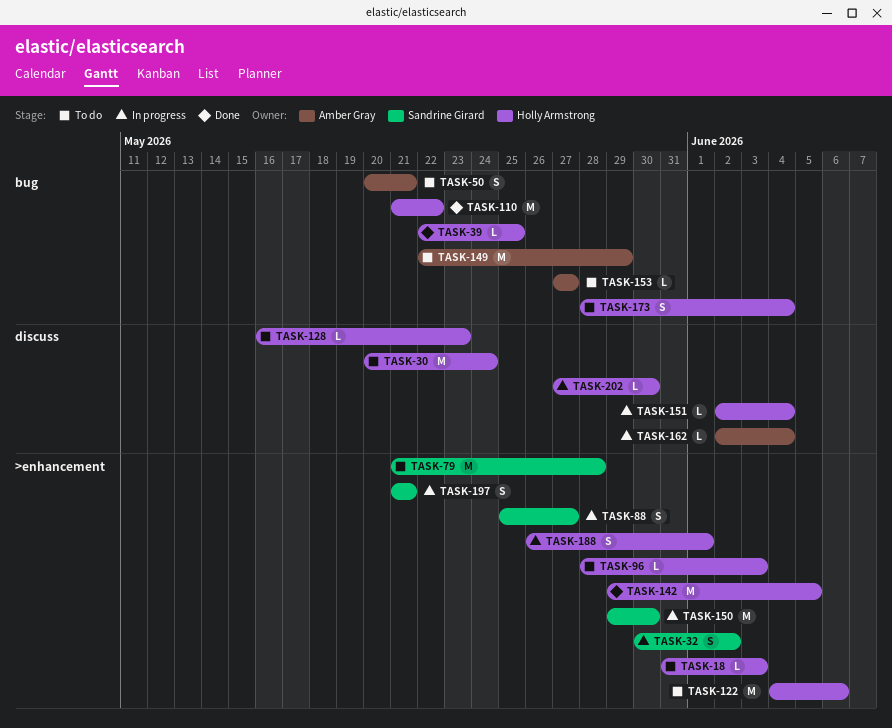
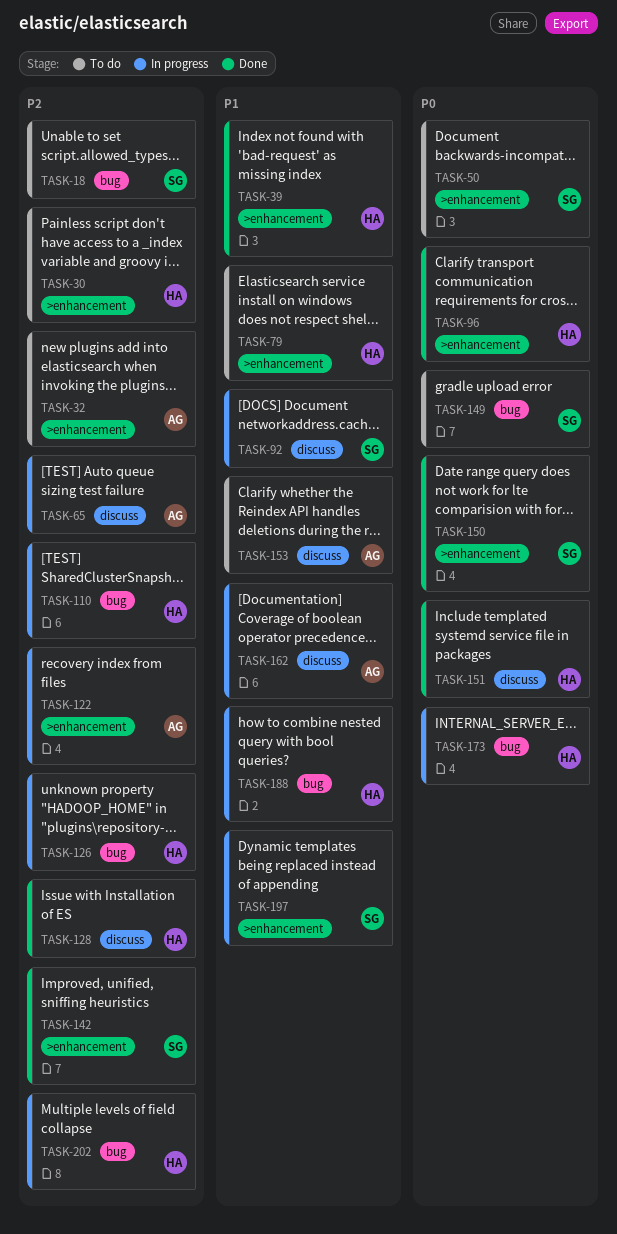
TASK-18, owner: Holly Armstrong -> Sandrine Girard
TASK-18, label: >enhancement -> bug
TASK-30, label: discuss -> >enhancement
TASK-32, status: In progress -> To do
TASK-32, owner: Sandrine Girard -> Amber Gray
TASK-39, label: bug -> >enhancement
TASK-50, owner: Amber Gray -> Sandrine Girard
TASK-50, label: bug -> >enhancement
TASK-65: none -> present
TASK-79, owner: Sandrine Girard -> Holly Armstrong
TASK-88: present -> none
TASK-92: none -> present
TASK-96, status: To do -> Done
TASK-110, status: Done -> In progress
TASK-122, status: To do -> In progress
TASK-122, owner: Holly Armstrong -> Amber Gray
TASK-126: none -> present
TASK-128, status: To do -> Done
TASK-142, owner: Holly Armstrong -> Sandrine Girard
TASK-149, owner: Amber Gray -> Sandrine Girard
TASK-150, status: In progress -> Done
TASK-151, status: In progress -> Done
TASK-153, label: bug -> discuss
TASK-173, status: To do -> In progress
TASK-188, label: >enhancement -> bug
TASK-202, label: discuss -> bug

